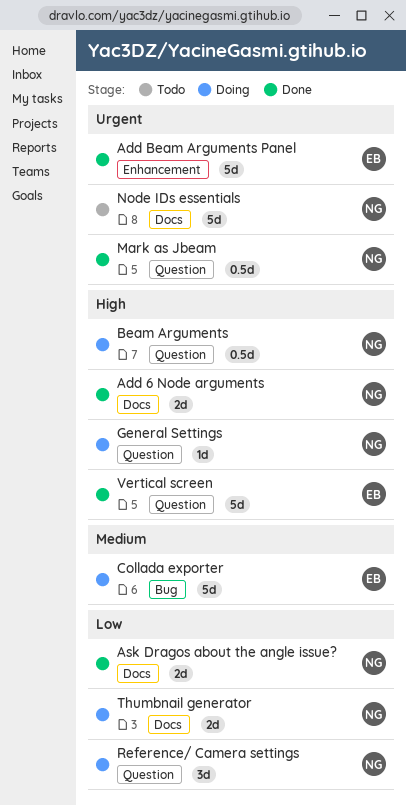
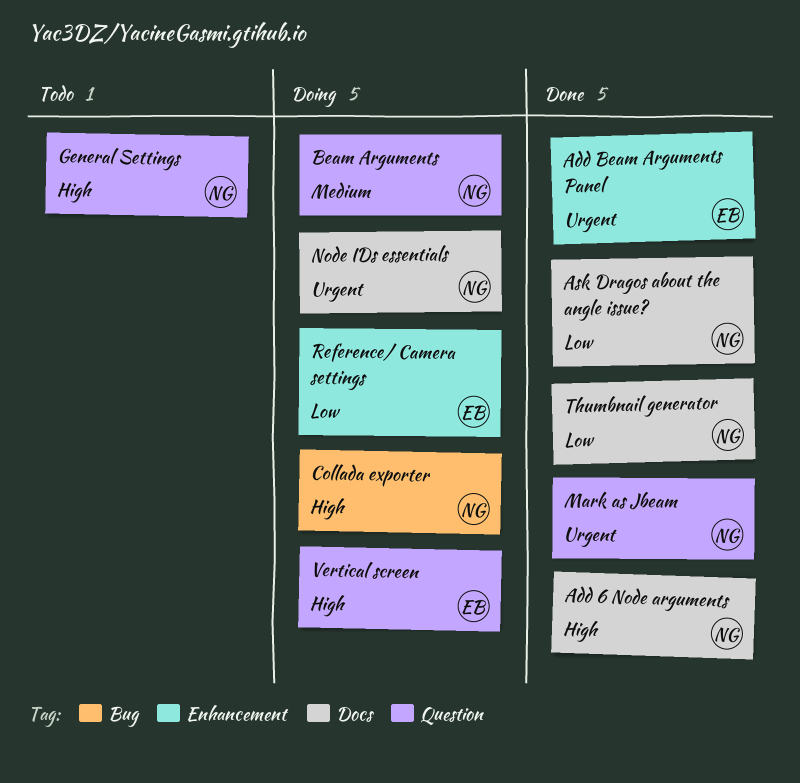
Beam Arguments, priority: High -> Medium
Collada exporter, owner: EB -> NG
Collada exporter, priority: Medium -> High
General Settings, status: Doing -> Todo
Node IDs essentials, status: Todo -> Doing
Reference/ Camera settings, owner: NG -> EB
Reference/ Camera settings, label: Question -> Enhancement
Thumbnail generator, status: Doing -> Done
Vertical screen, status: Done -> Doing

